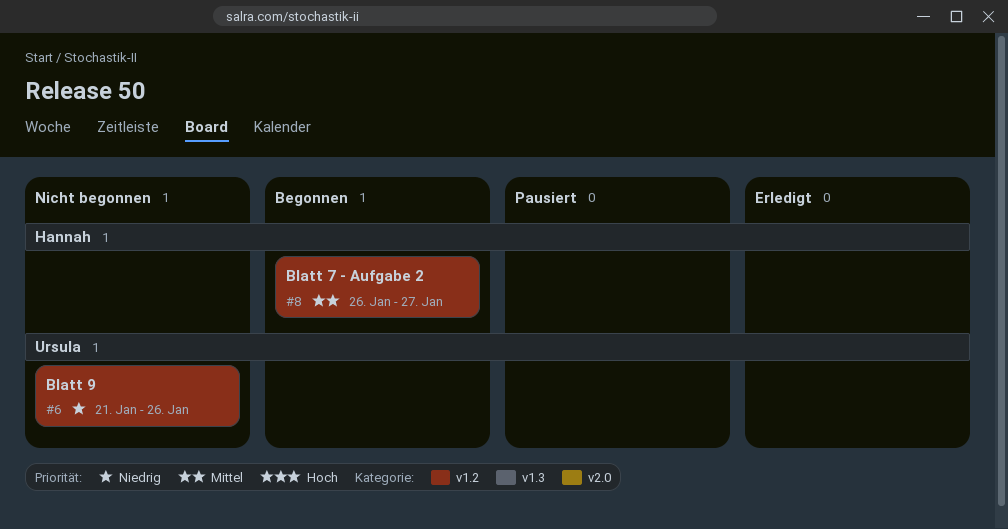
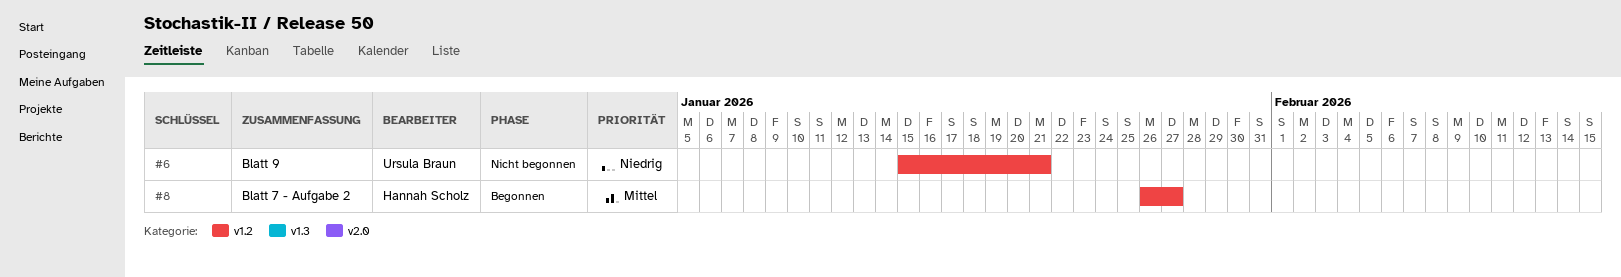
#6, start: Jan 21 -> Jan 15
#6, due: Jan 26 -> Jan 21

